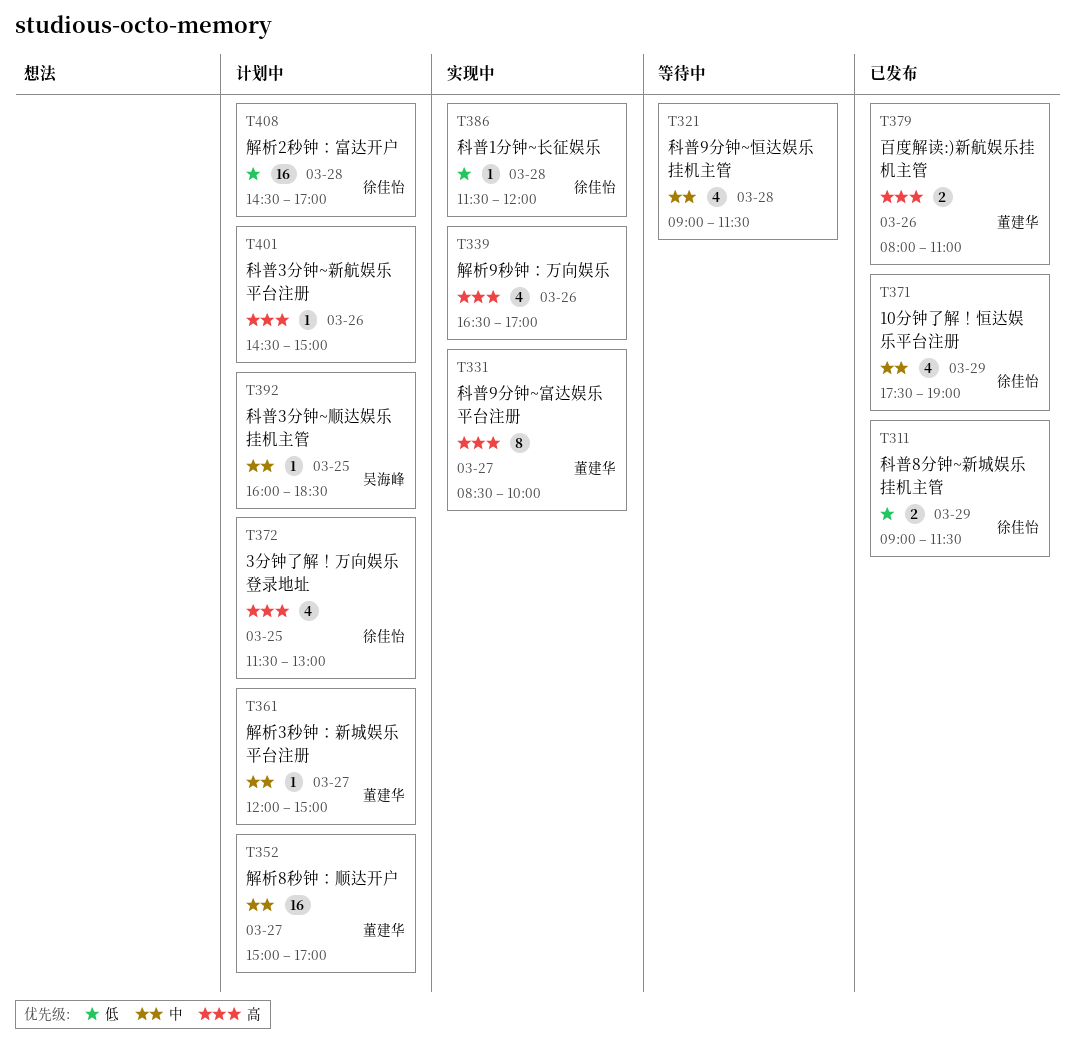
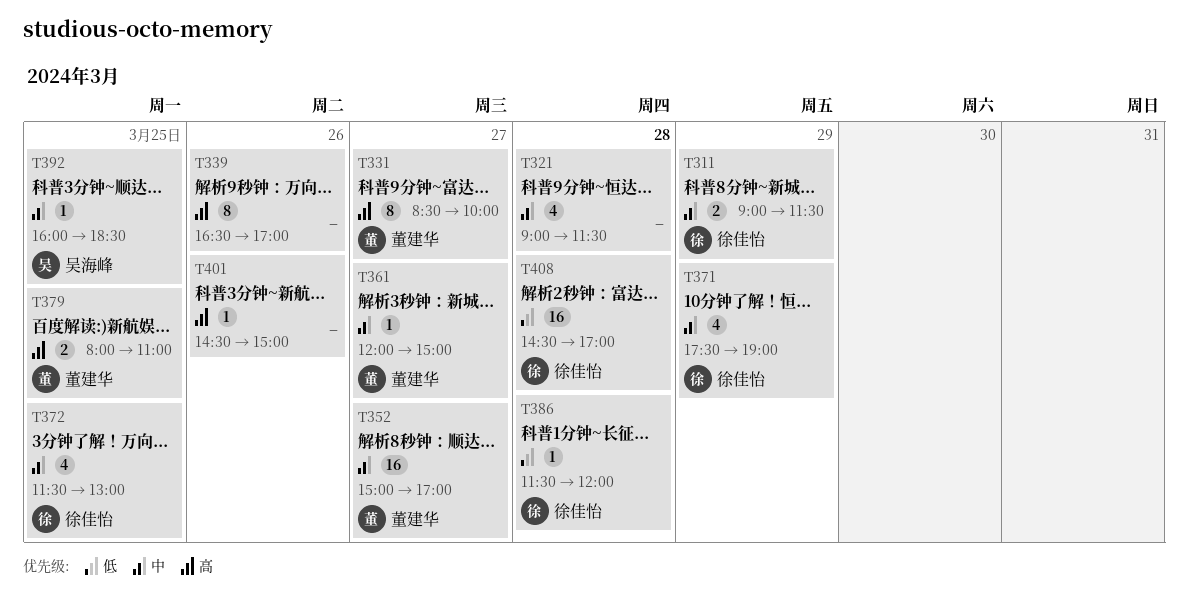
T311, priority: 低 -> 中
T339, estimate: 4 -> 8
T372, priority: 高 -> 中
T379, day: Mar 26 -> Mar 25

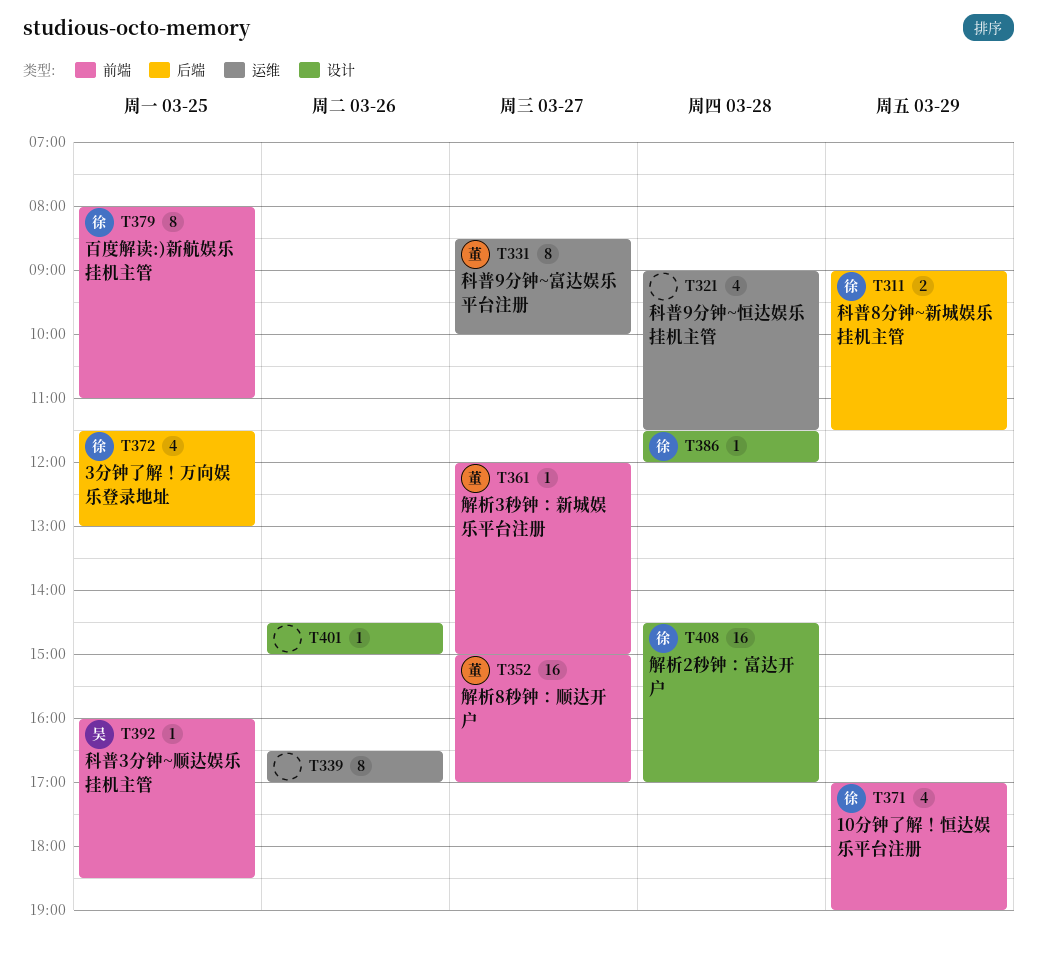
T371, begins: 17:30 -> 17:00
T379, owner: 董建华 -> 徐佳怡
T379, estimate: 2 -> 8

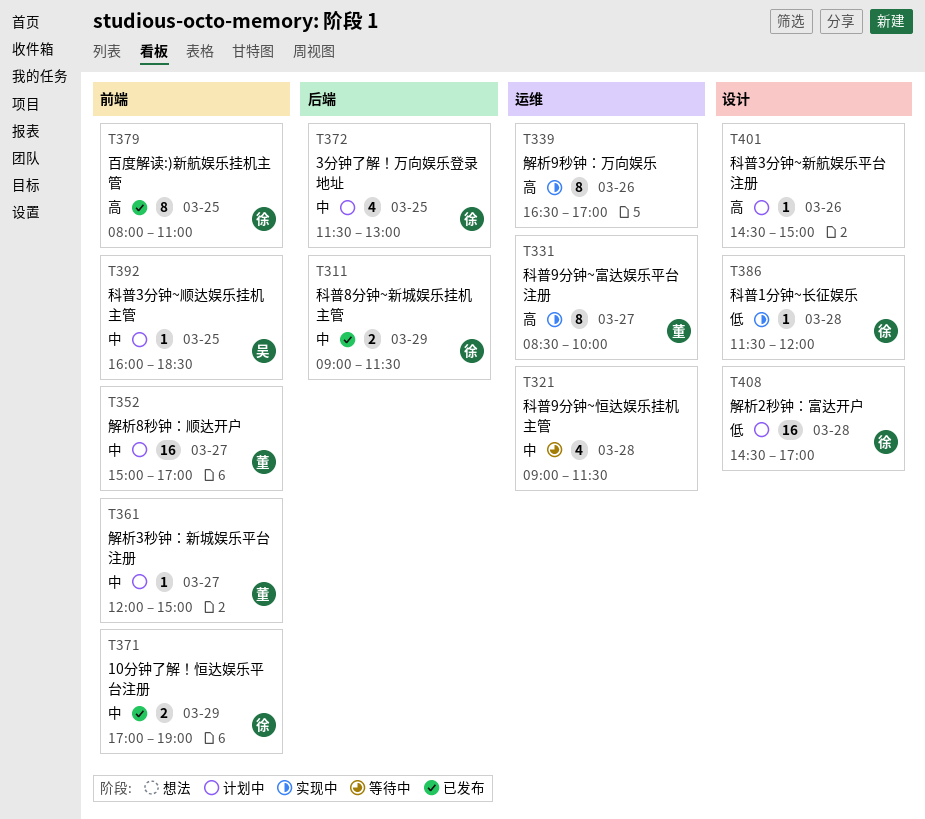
T371, estimate: 4 -> 2

